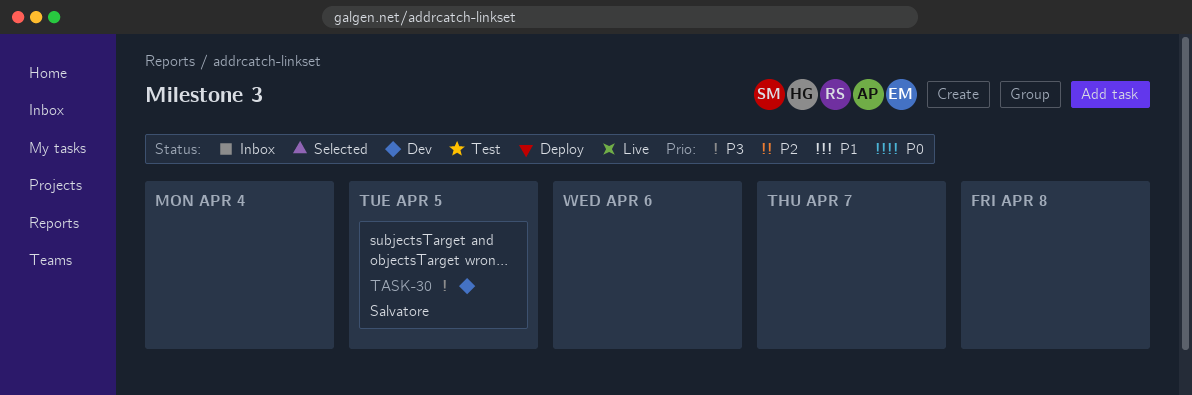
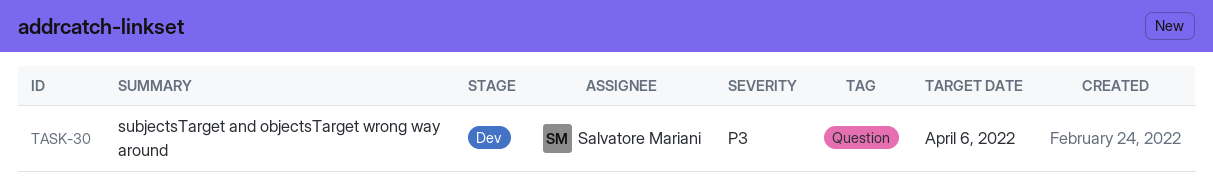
TASK-30, due: Apr 5 -> Apr 6

